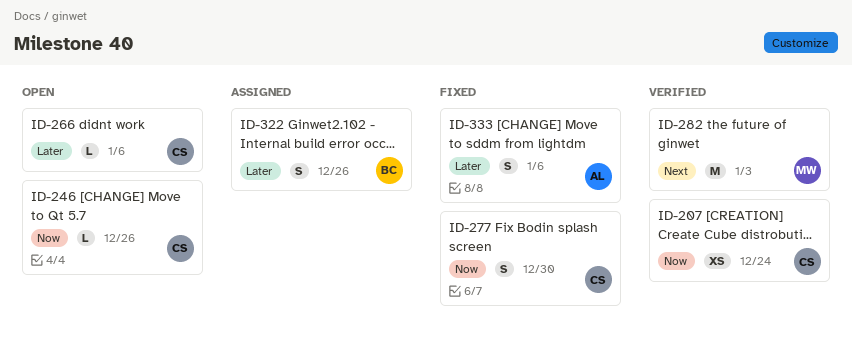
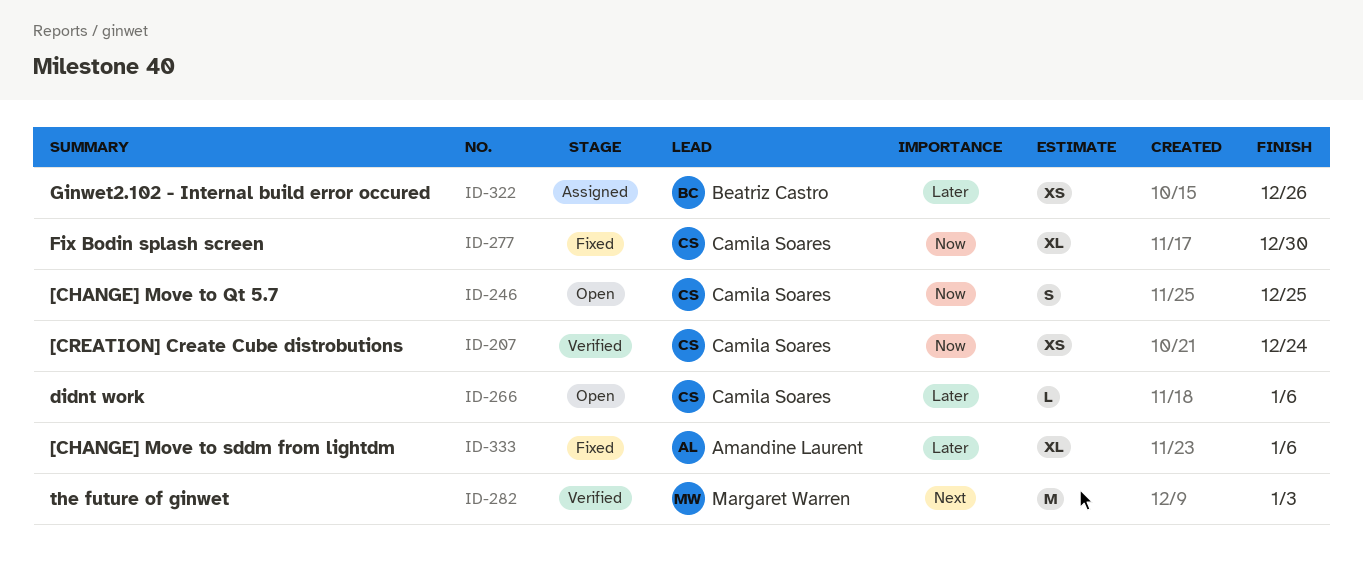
ID-246, estimate: L -> S
ID-246, due: Dec 26 -> Dec 25
ID-277, estimate: S -> XL
ID-322, estimate: S -> XS
ID-333, estimate: S -> XL

